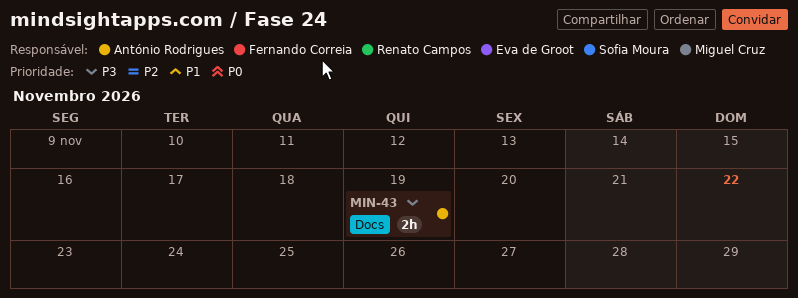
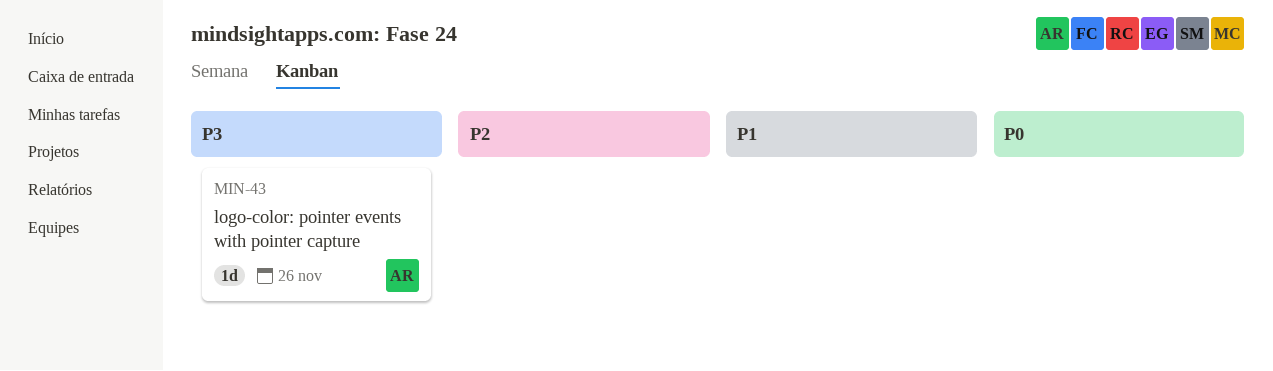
MIN-43, estimate: 2h -> 1d
MIN-43, due: Nov 19 -> Nov 26

